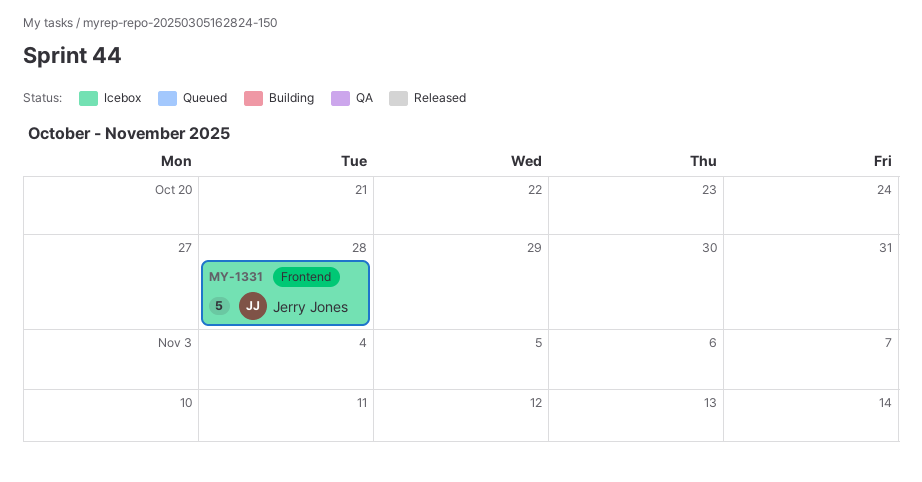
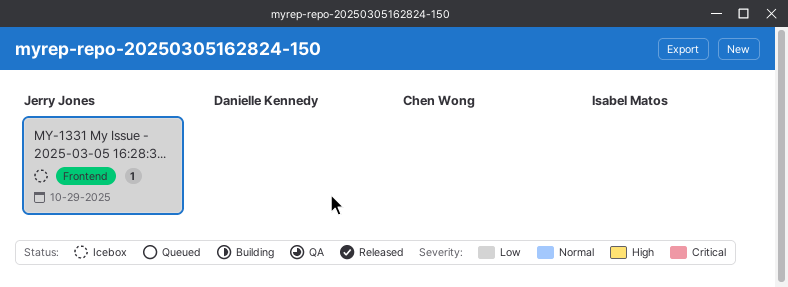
MY-1331, estimate: 5 -> 1
MY-1331, due: Oct 28 -> Oct 29

